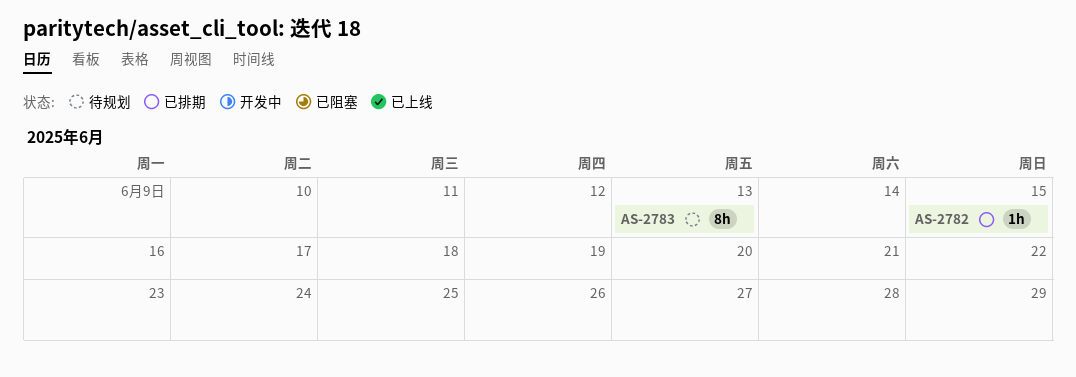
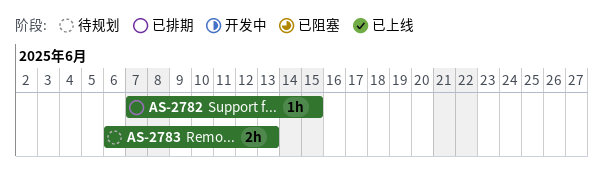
AS-2783, estimate: 8h -> 2h

